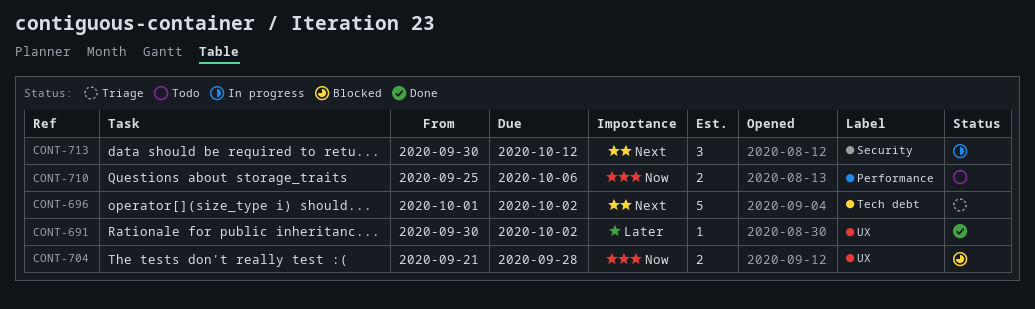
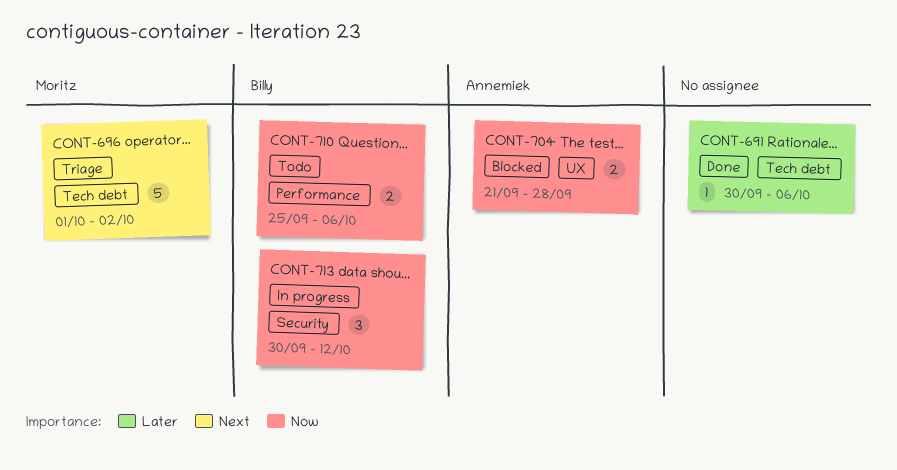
CONT-691, label: UX -> Tech debt
CONT-691, due: Oct 2 -> Oct 6
CONT-713, priority: Next -> Now

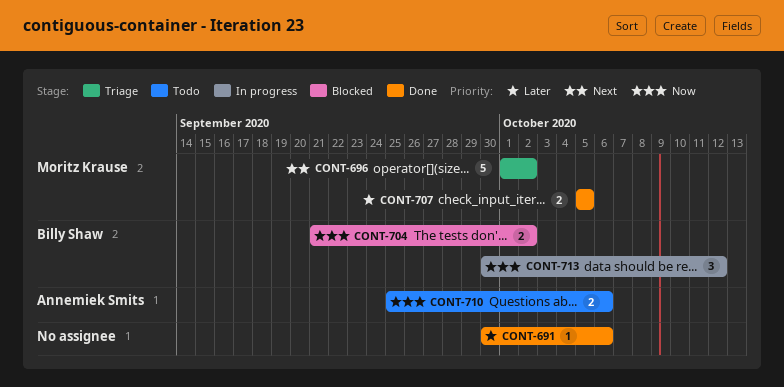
CONT-704, owner: Annemiek Smits -> Billy Shaw
CONT-704, due: Sep 28 -> Oct 2
CONT-707: none -> present
CONT-710, owner: Billy Shaw -> Annemiek Smits

